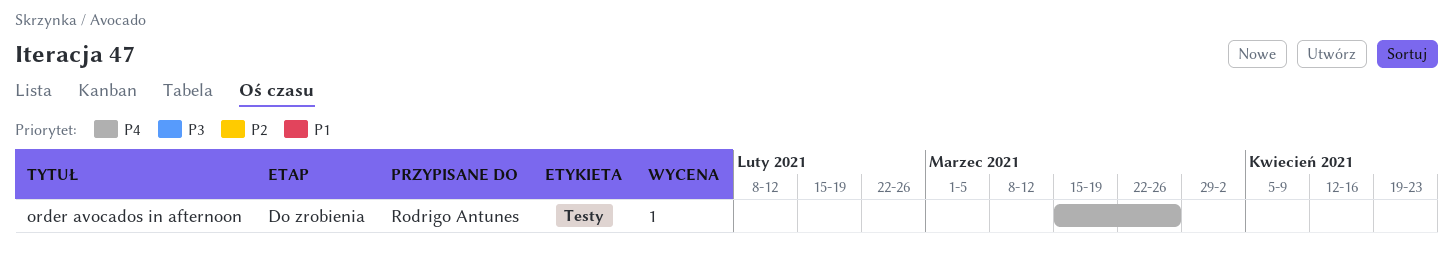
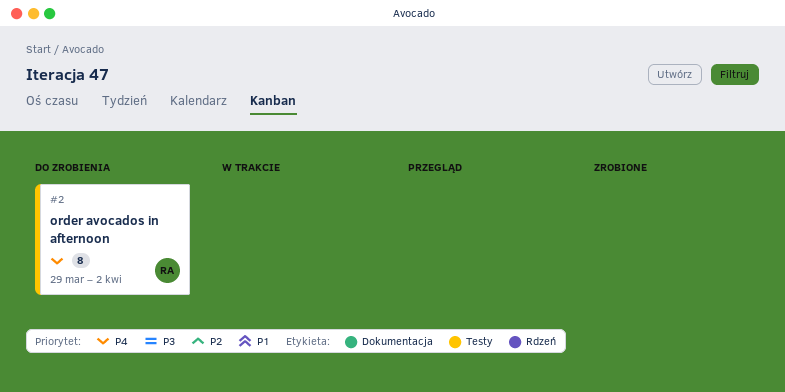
order avocados in afternoon, estimate: 1 -> 8
order avocados in afternoon, start: Mar 15 -> Mar 29
order avocados in afternoon, due: Mar 26 -> Apr 2

